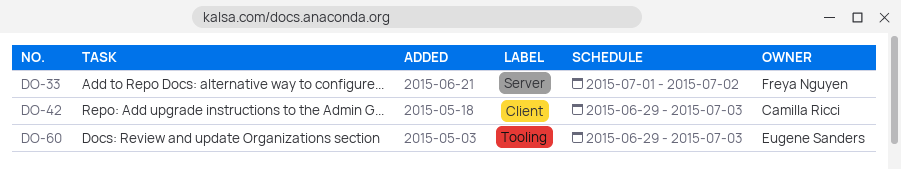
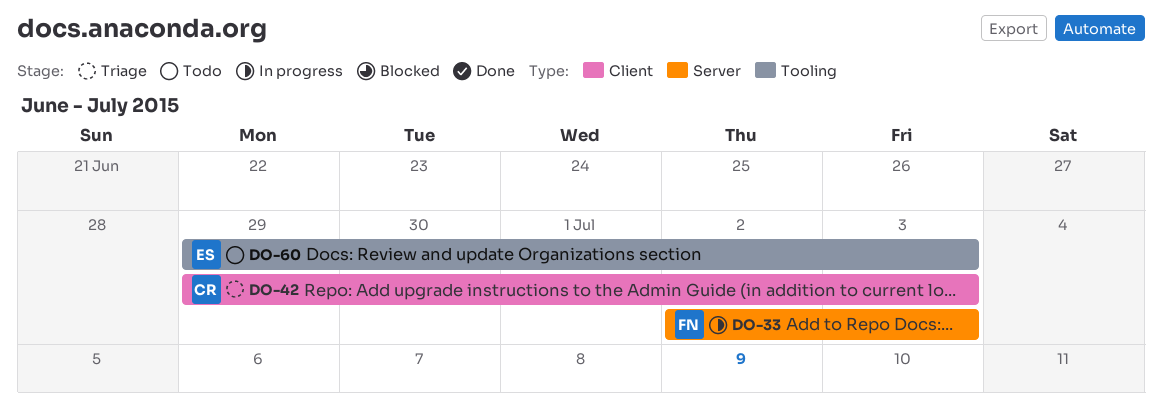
DO-33, start: Jul 1 -> Jul 2
DO-33, due: Jul 2 -> Jul 3

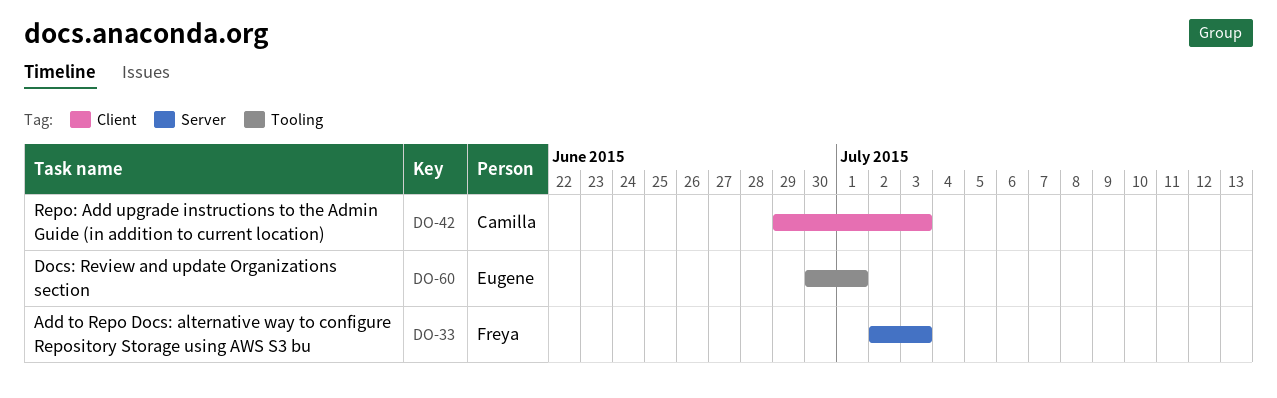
DO-60, start: Jun 29 -> Jun 30
DO-60, due: Jul 3 -> Jul 1

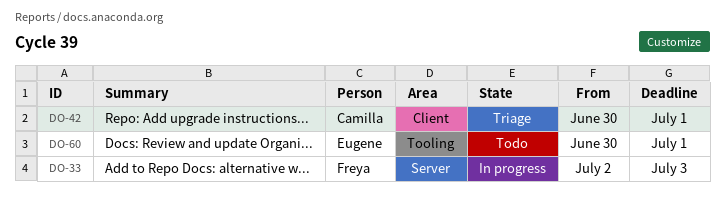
DO-42, start: Jun 29 -> Jun 30
DO-42, due: Jul 3 -> Jul 1

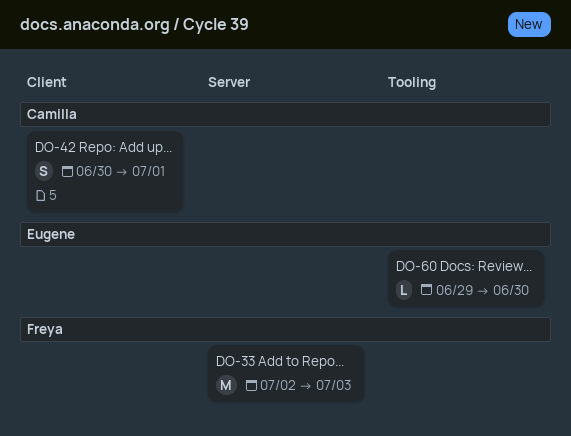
DO-60, start: Jun 30 -> Jun 29
DO-60, due: Jul 1 -> Jun 30

